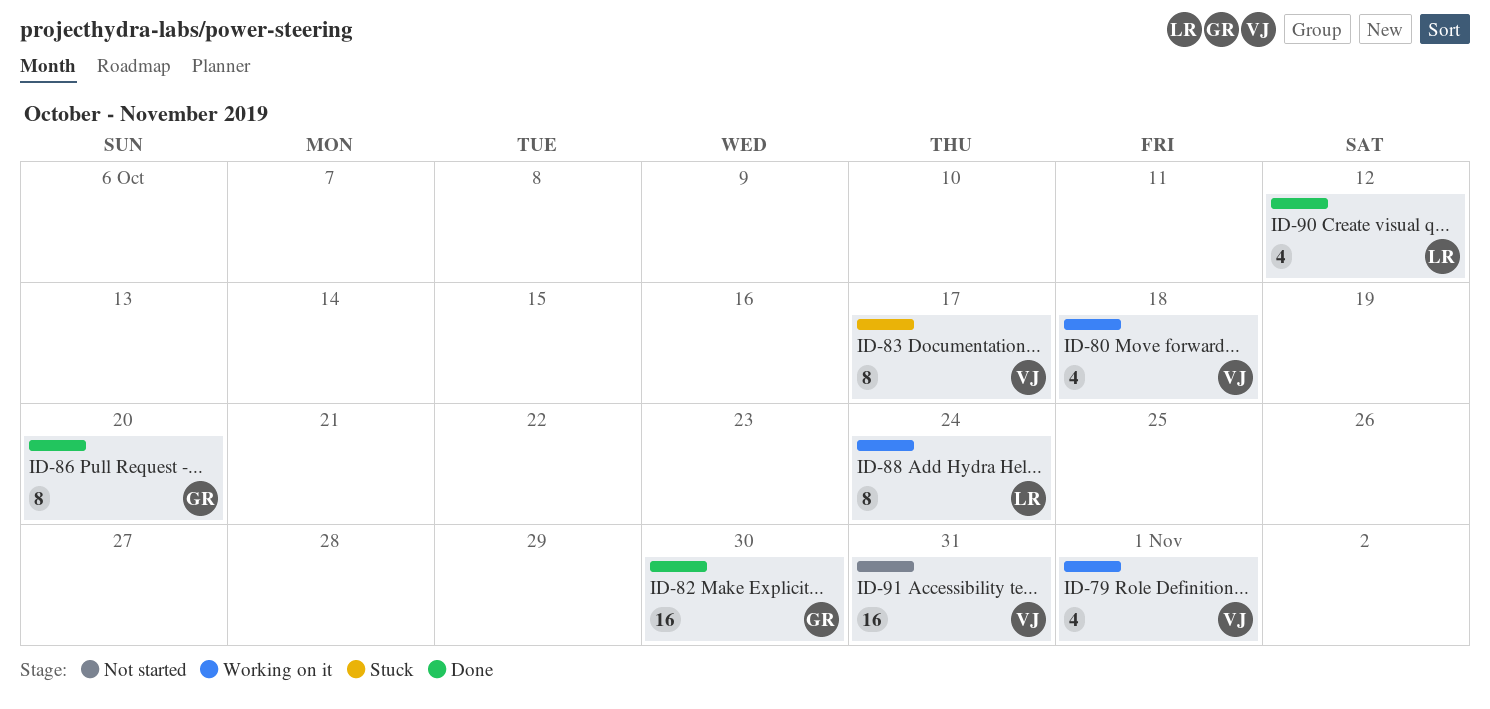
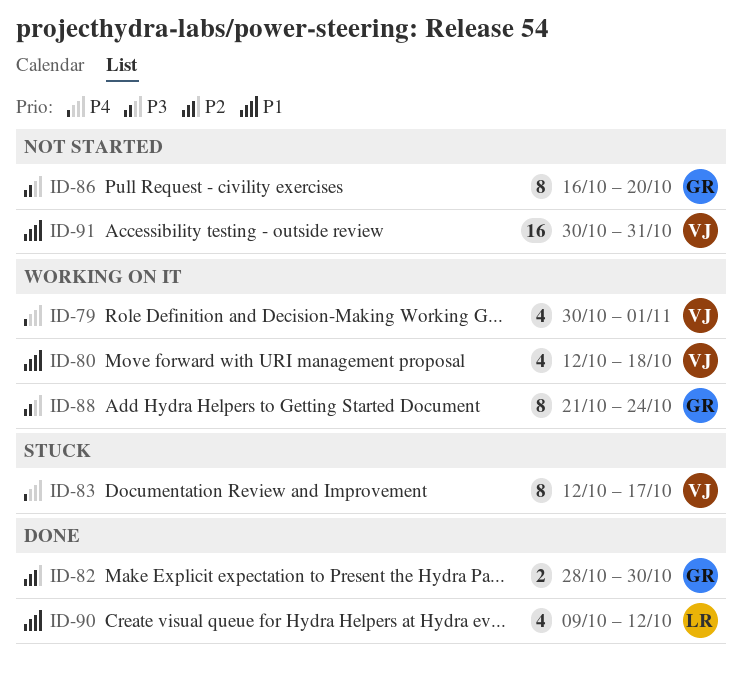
ID-82, estimate: 16 -> 2
ID-86, status: Done -> Not started
ID-88, owner: LR -> GR

